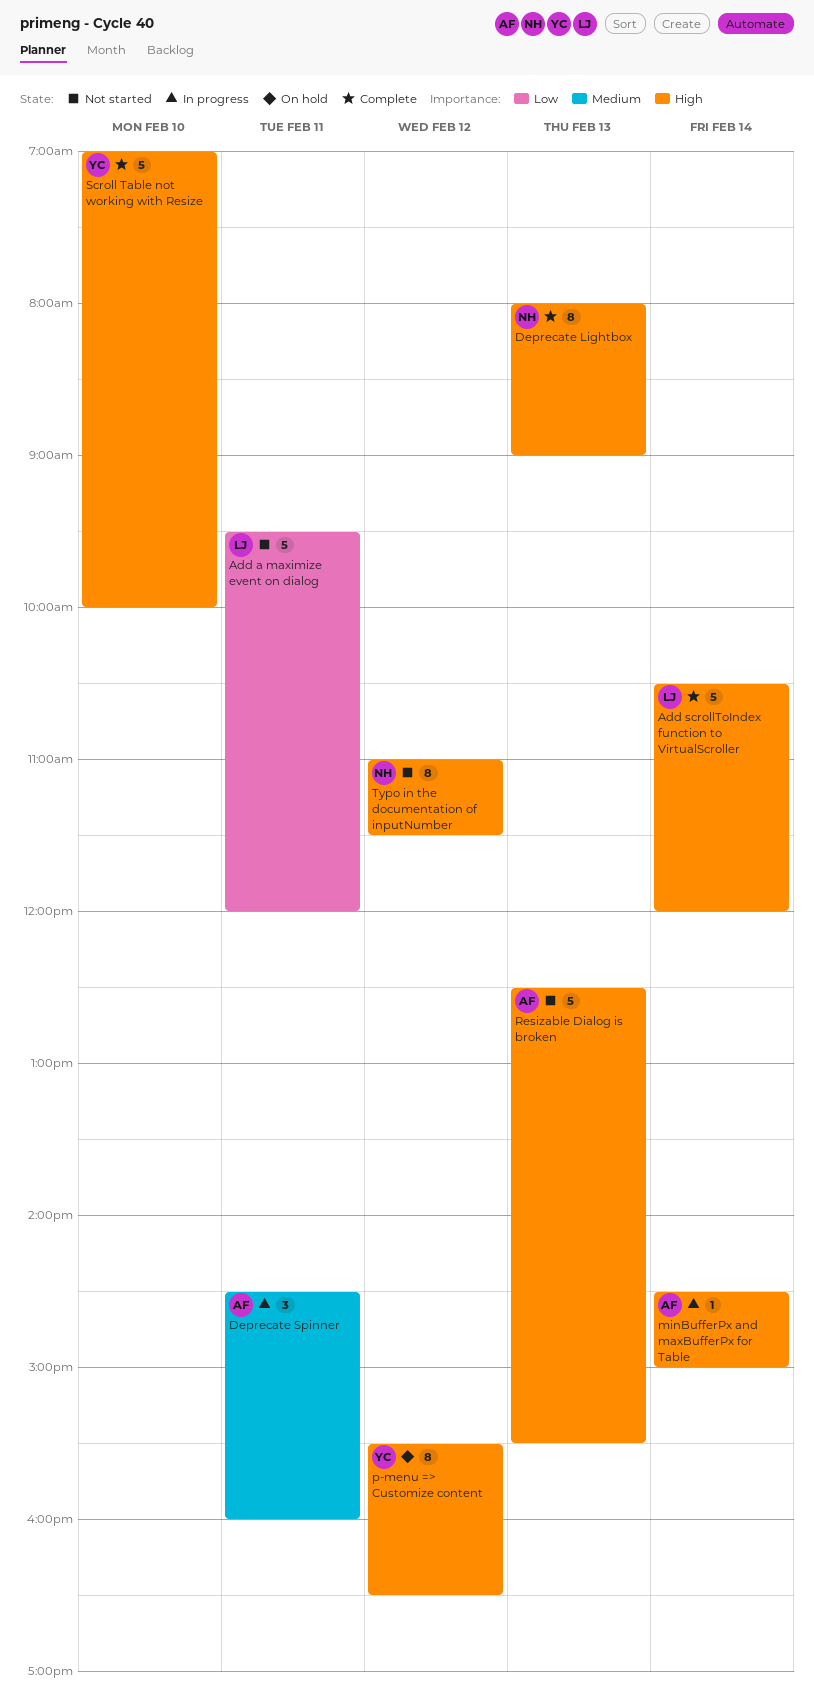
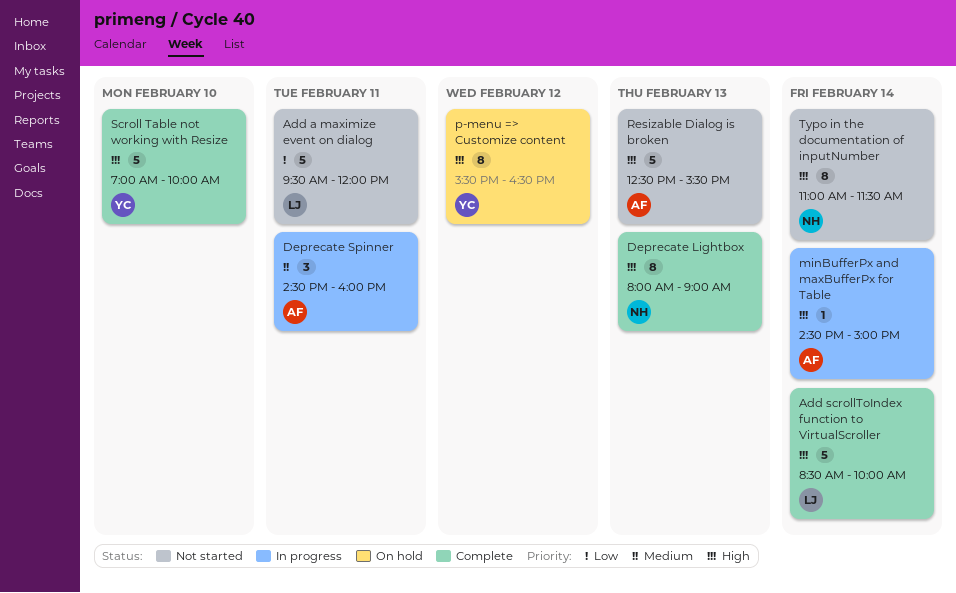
Add scrollToIndex function to VirtualScroller, begins: 10:30 -> 08:30
Add scrollToIndex function to VirtualScroller, ends: 12:00 -> 10:00
Typo in the documentation of inputNumber, day: Feb 12 -> Feb 14

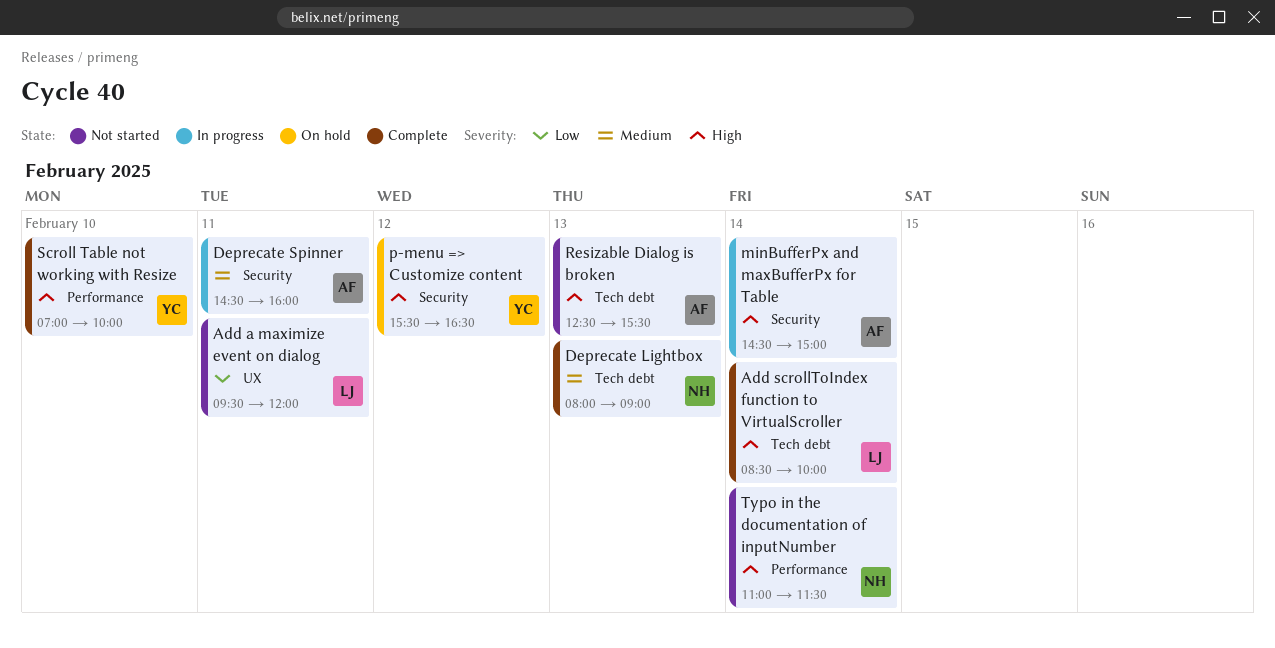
Deprecate Lightbox, priority: High -> Medium

